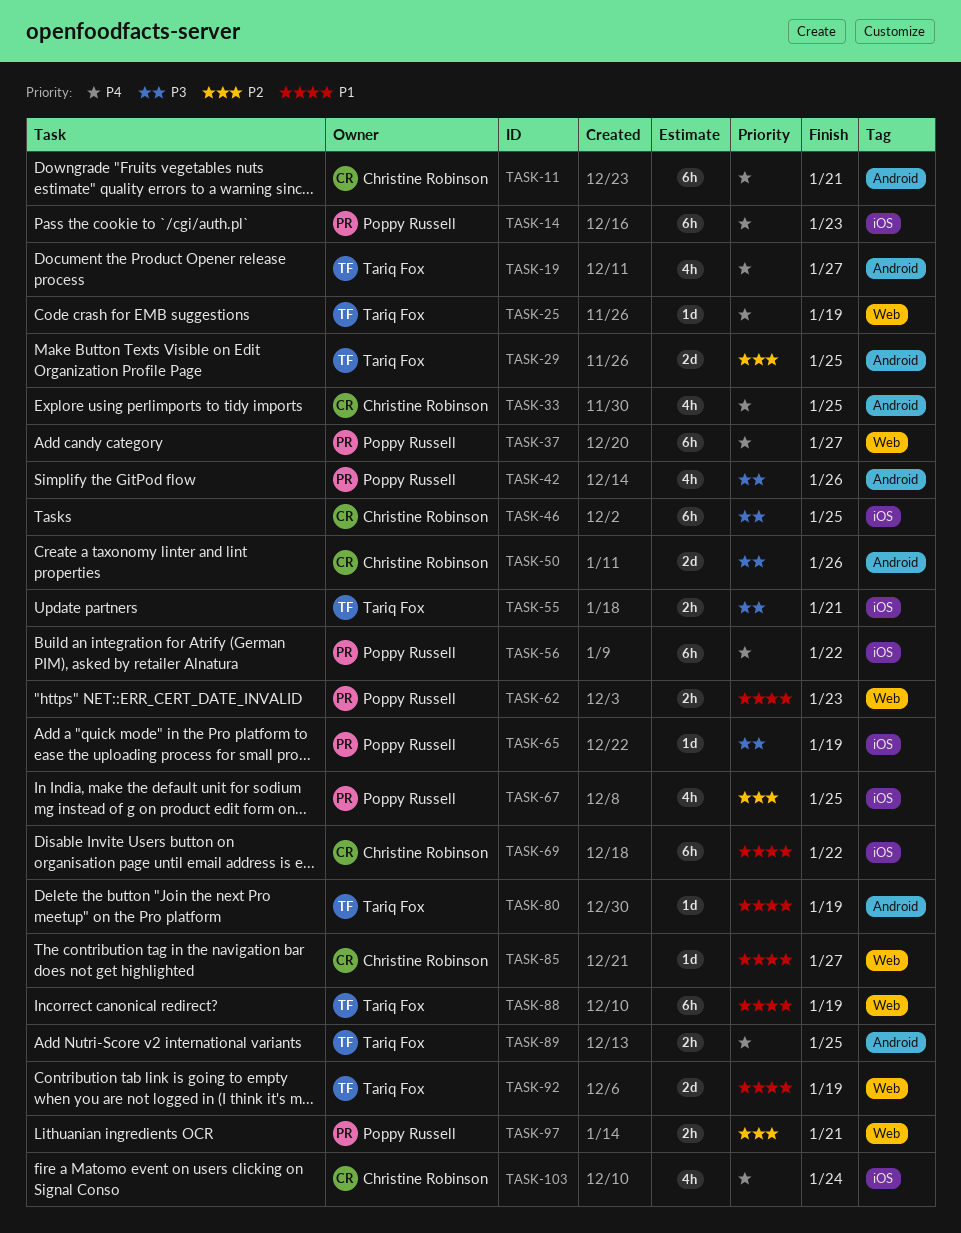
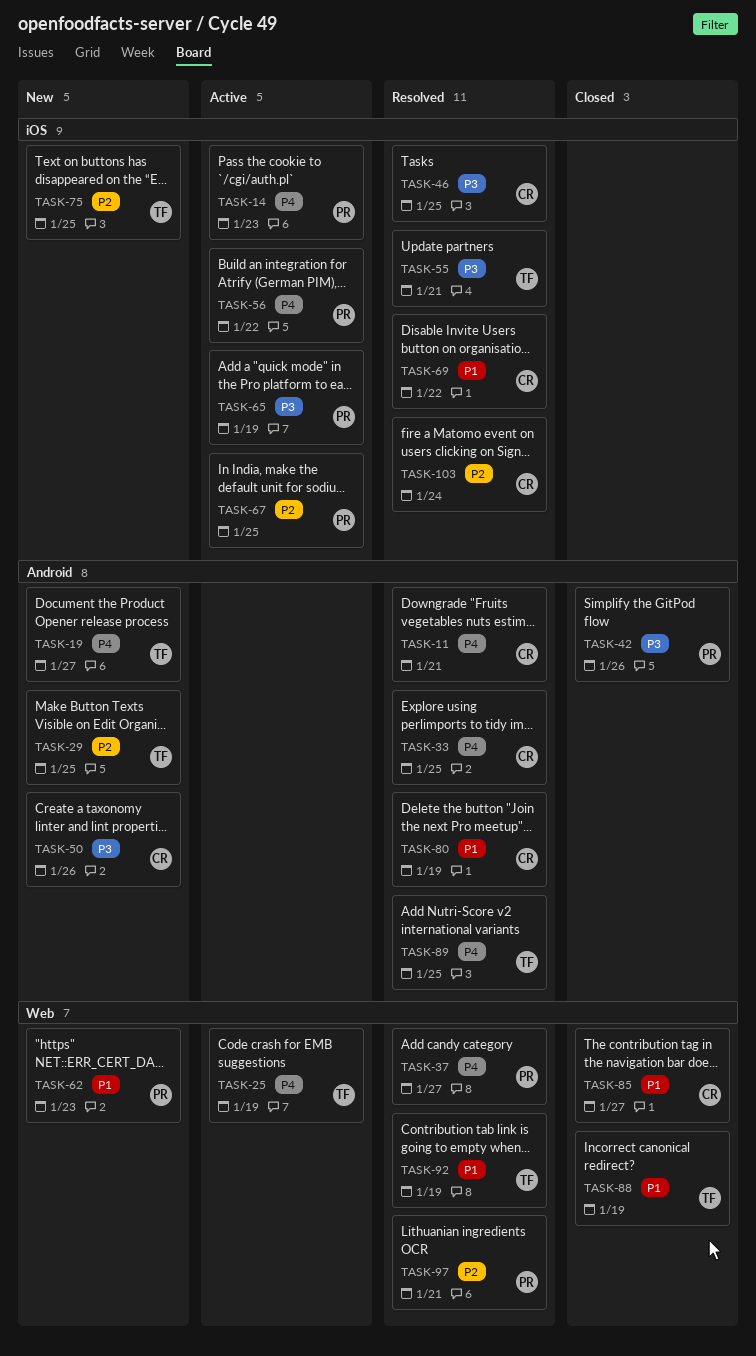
TASK-75: none -> present
TASK-80, owner: Tariq Fox -> Christine Robinson
TASK-103, priority: P4 -> P2

